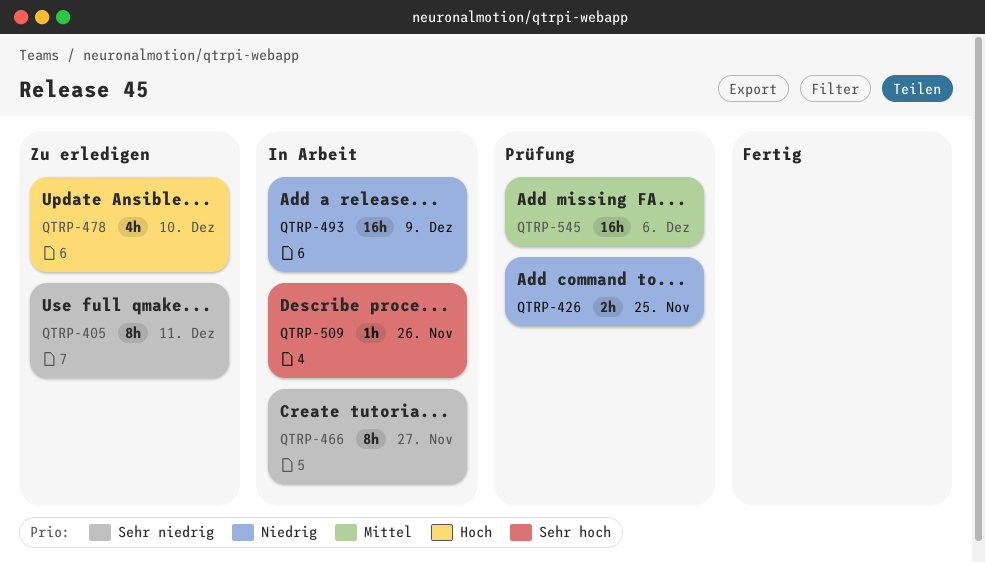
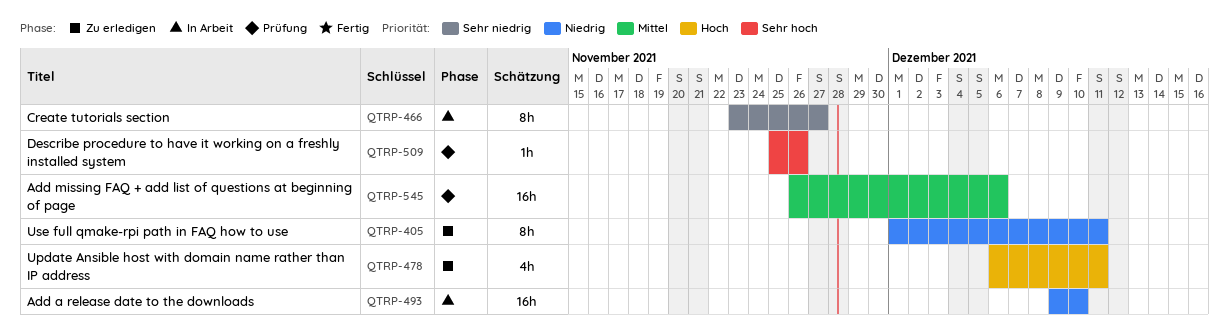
QTRP-405, priority: Sehr niedrig -> Niedrig
QTRP-426: present -> none
QTRP-478, due: Dec 10 -> Dec 11
QTRP-493, due: Dec 9 -> Dec 10
QTRP-509, status: In Arbeit -> Prüfung

